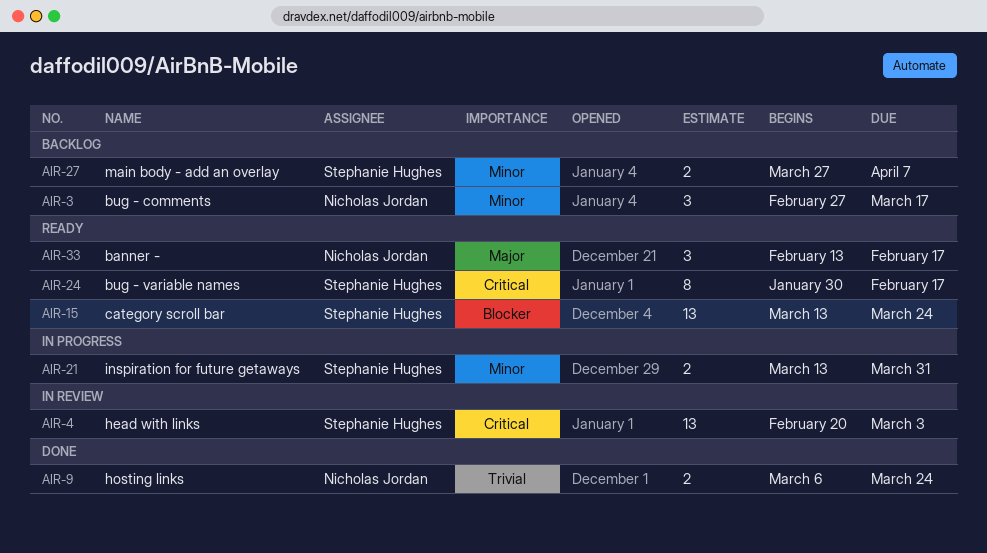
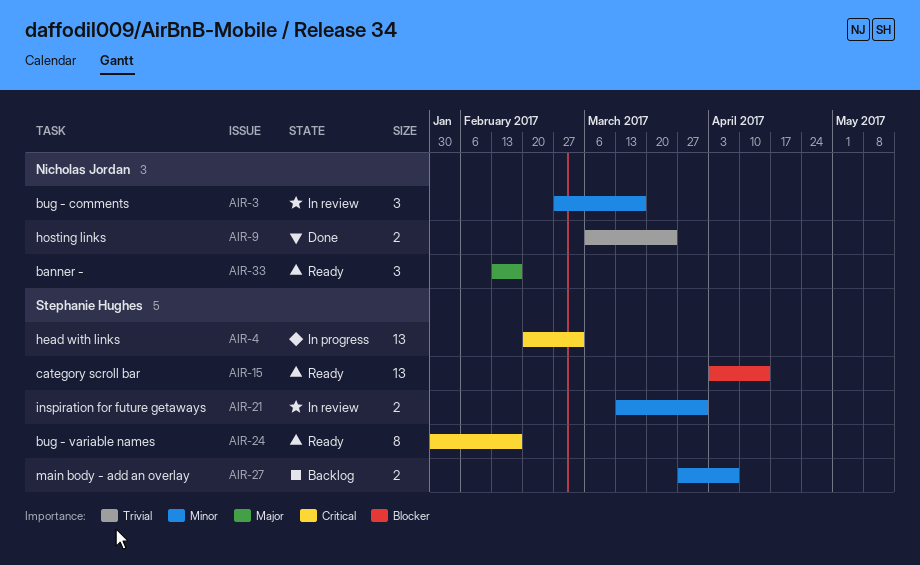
AIR-3, status: Backlog -> In review
AIR-4, status: In review -> In progress
AIR-15, start: Mar 13 -> Apr 3
AIR-15, due: Mar 24 -> Apr 14
AIR-21, status: In progress -> In review

